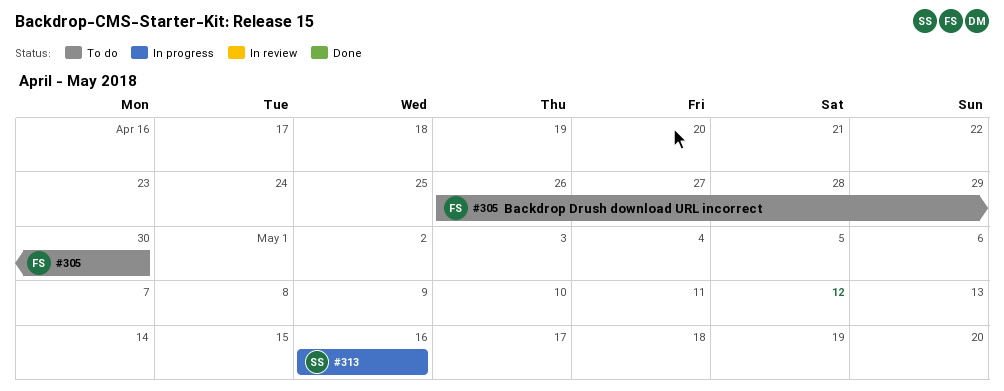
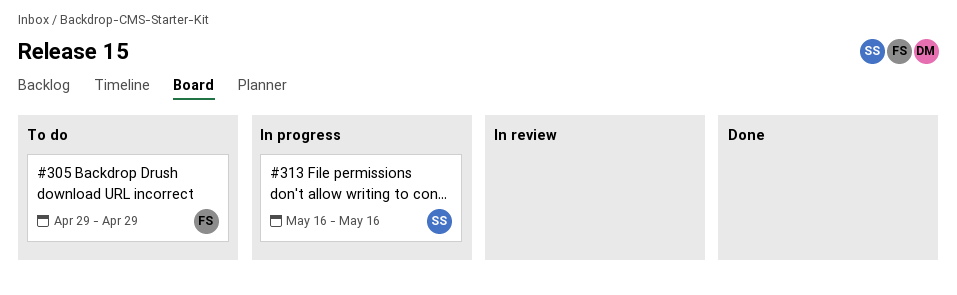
#305, start: Apr 26 -> Apr 29
#305, due: Apr 30 -> Apr 29

